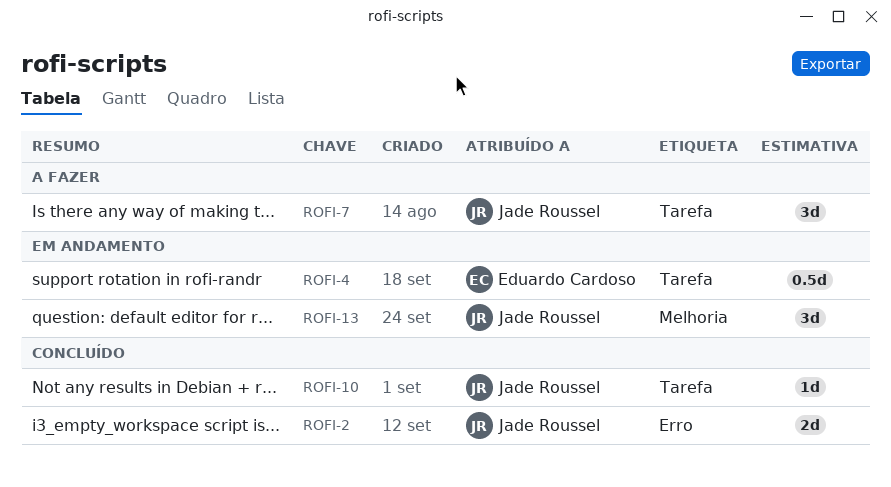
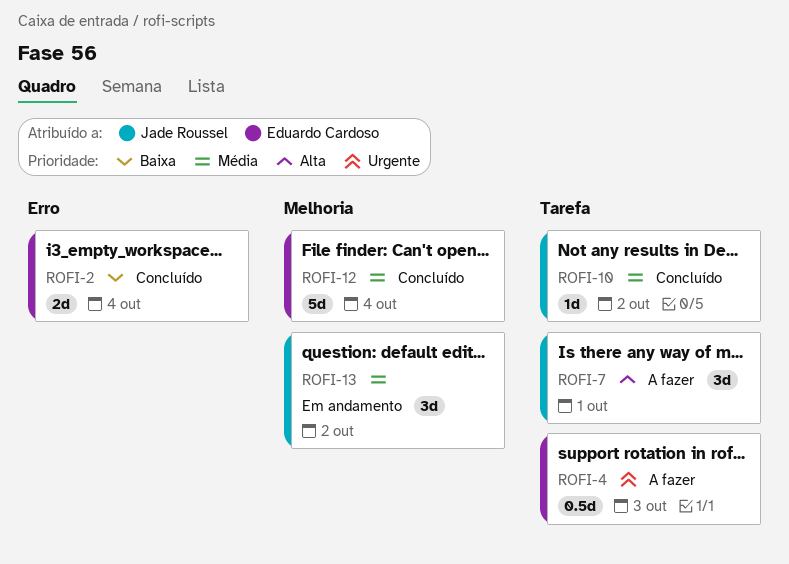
ROFI-2, owner: Jade Roussel -> Eduardo Cardoso
ROFI-4, status: Em andamento -> A fazer
ROFI-12: none -> present

